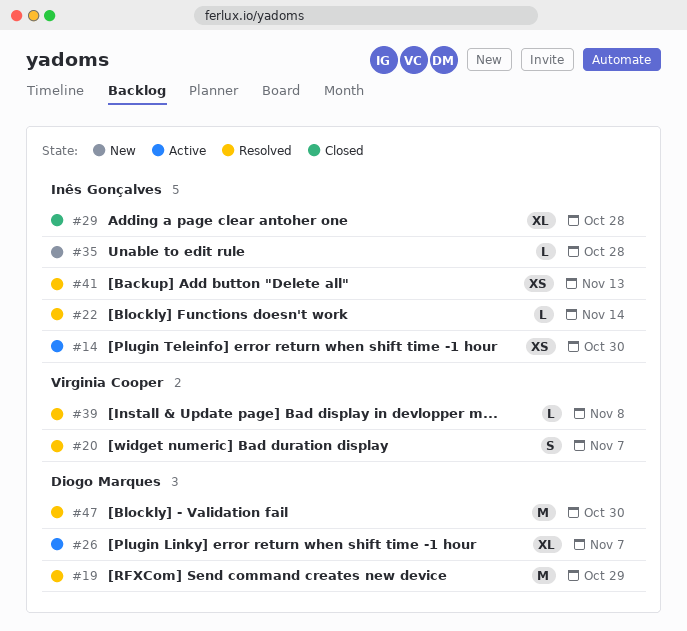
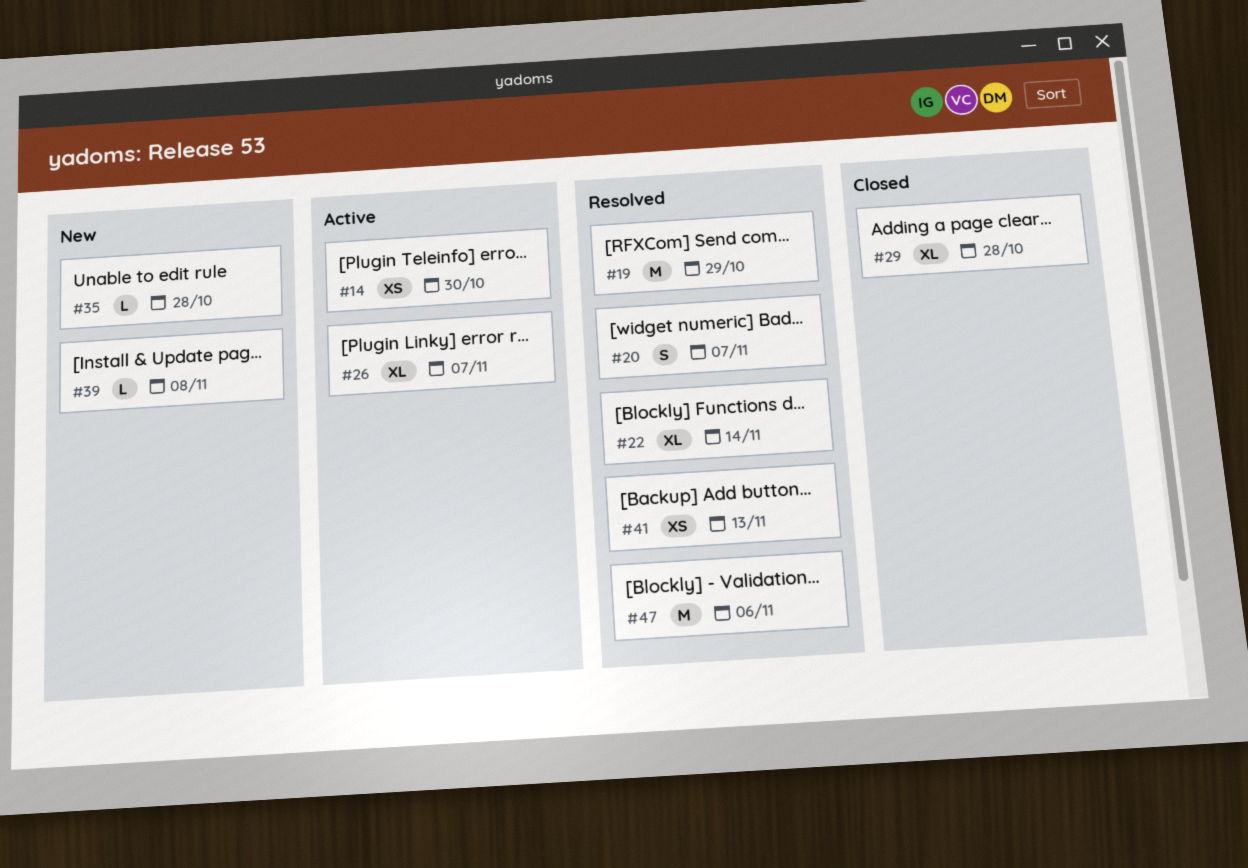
#22, estimate: L -> XL
#39, status: Resolved -> New
#47, due: Oct 30 -> Nov 6

